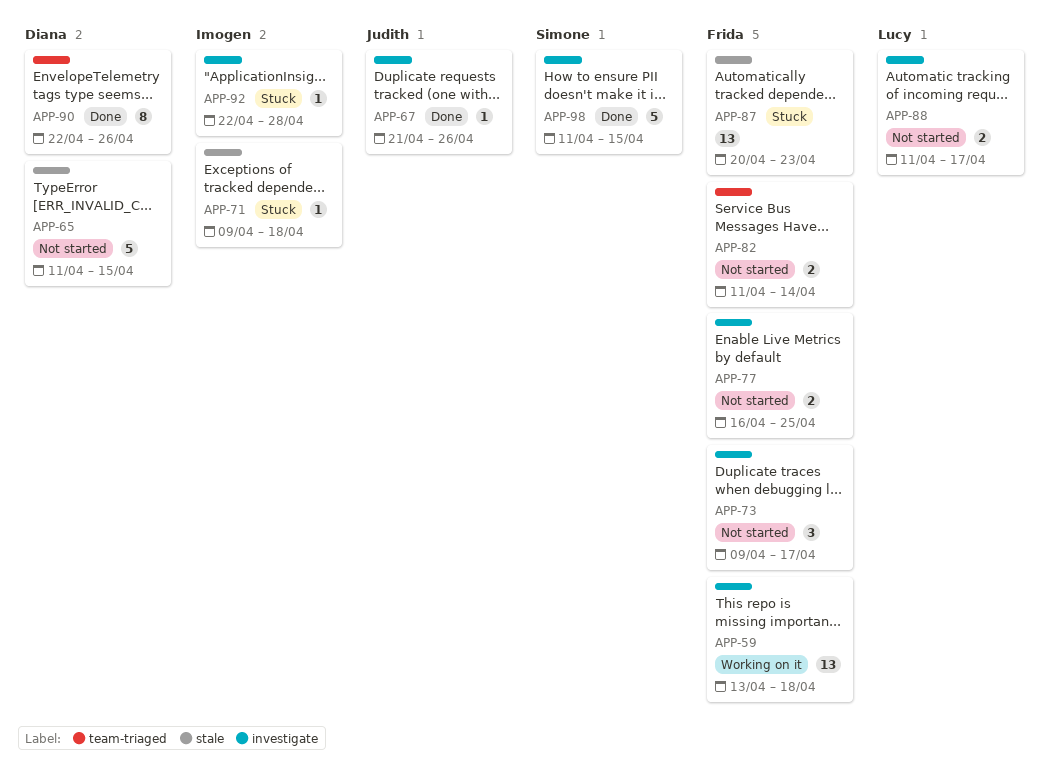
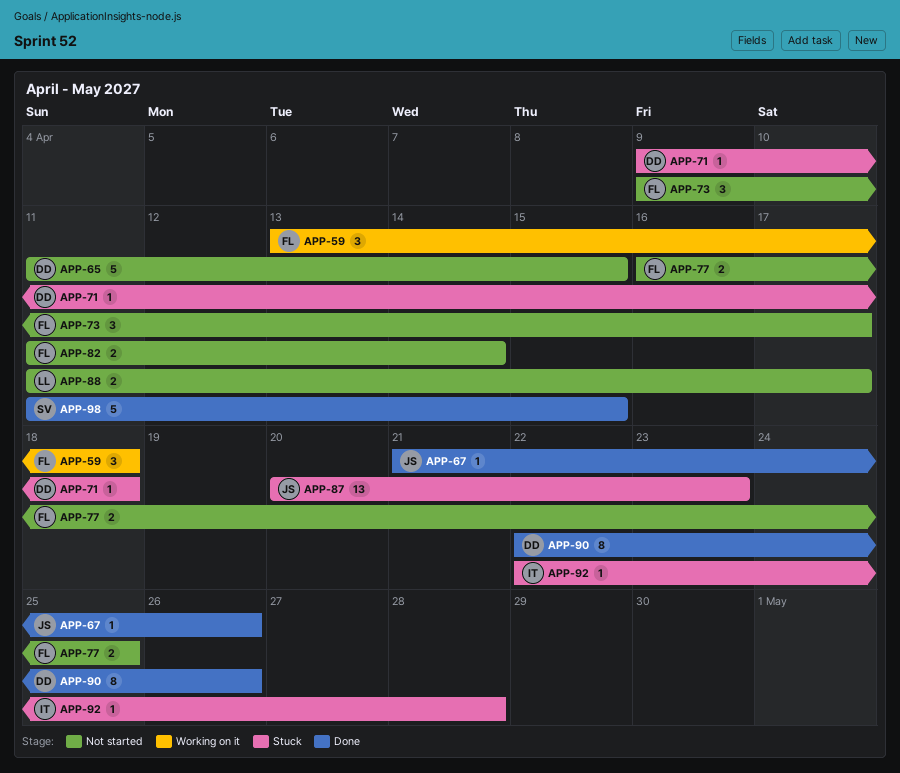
APP-59, estimate: 13 -> 3
APP-71, owner: Imogen -> Diana
APP-87, owner: Frida -> Judith

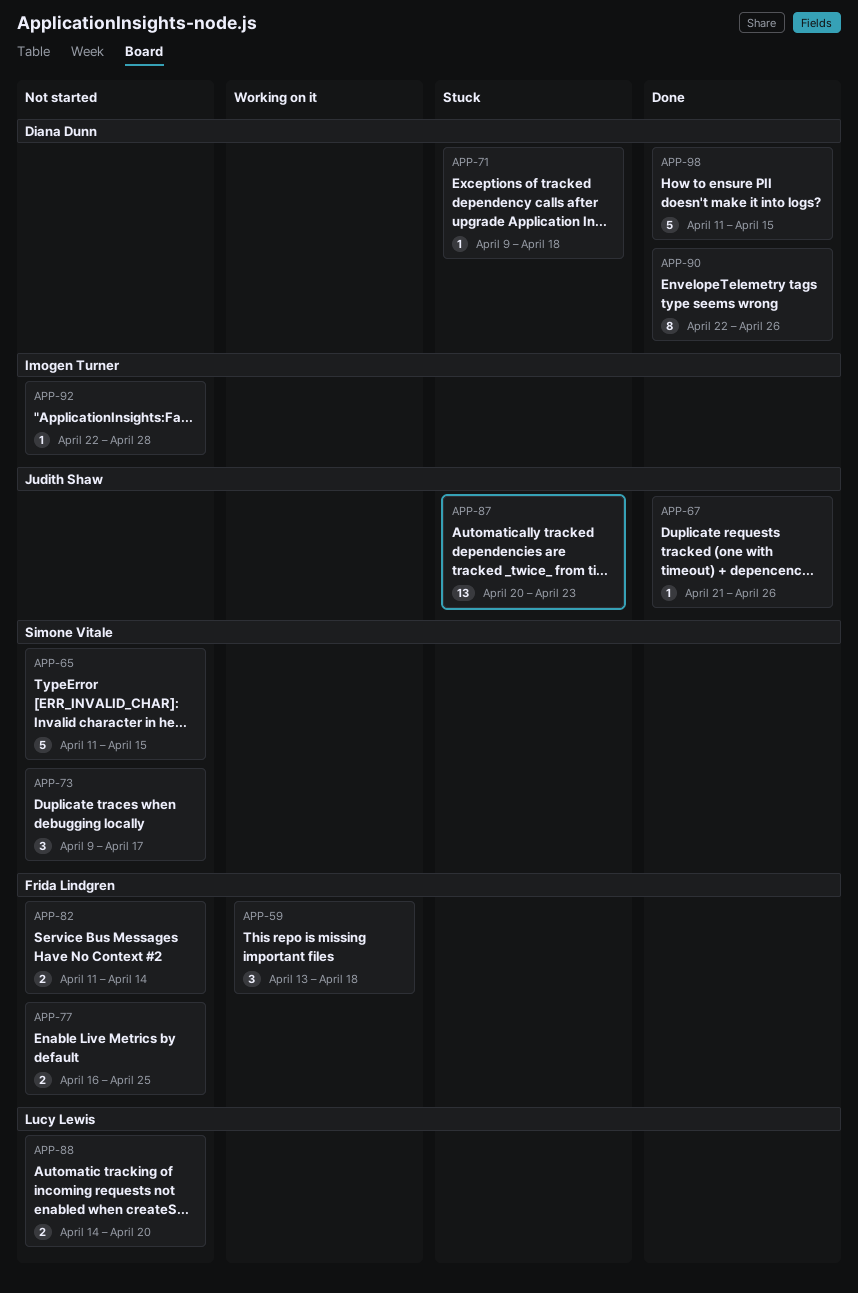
APP-65, owner: Diana Dunn -> Simone Vitale
APP-73, owner: Frida Lindgren -> Simone Vitale
APP-88, start: Apr 11 -> Apr 14
APP-88, due: Apr 17 -> Apr 20
APP-92, status: Stuck -> Not started
APP-98, owner: Simone Vitale -> Diana Dunn

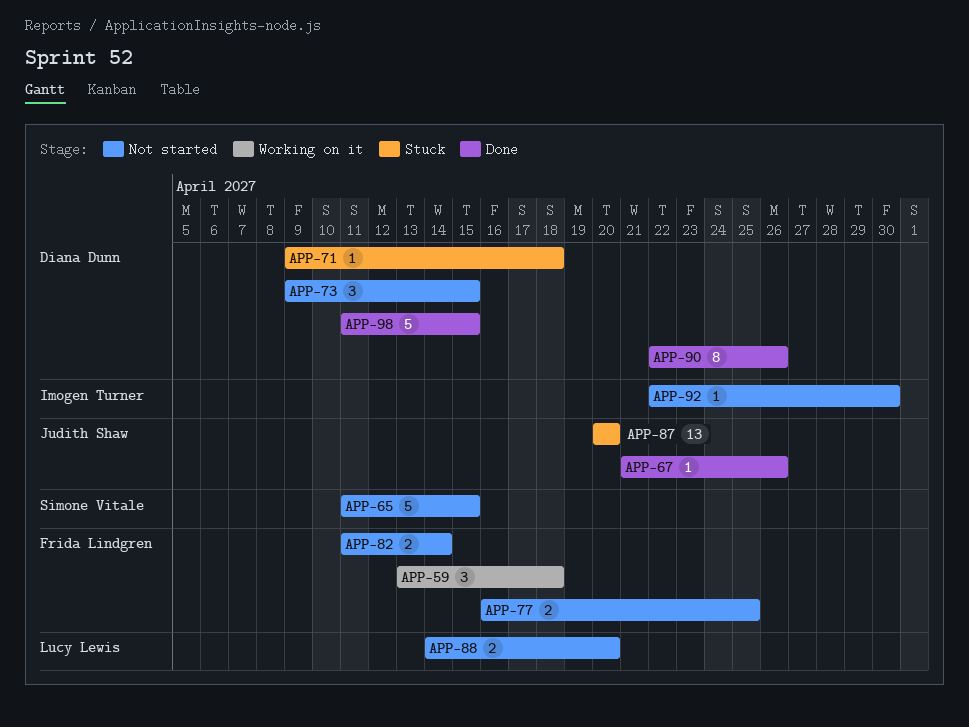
APP-73, owner: Simone Vitale -> Diana Dunn
APP-73, due: Apr 17 -> Apr 15
APP-87, due: Apr 23 -> Apr 20
APP-92, due: Apr 28 -> Apr 30

